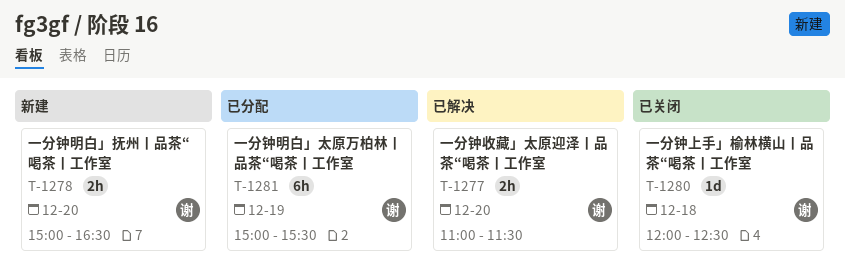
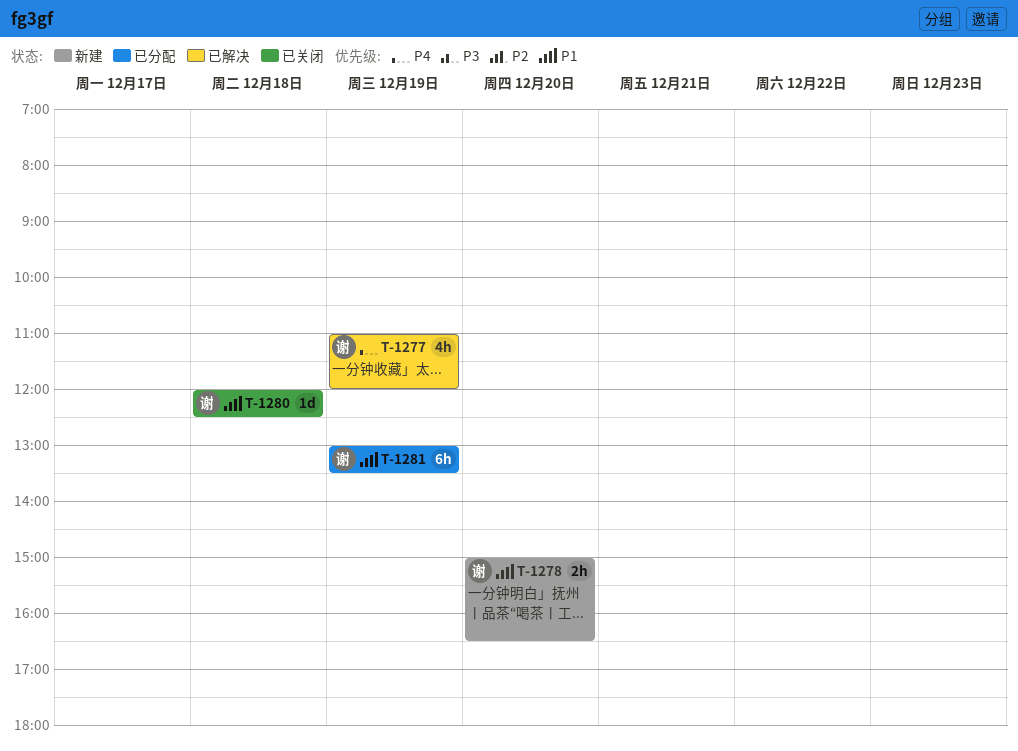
T-1277, estimate: 2h -> 4h
T-1277, day: Dec 20 -> Dec 19
T-1277, ends: 11:30 -> 12:00
T-1281, begins: 15:00 -> 13:00
T-1281, ends: 15:30 -> 13:30

